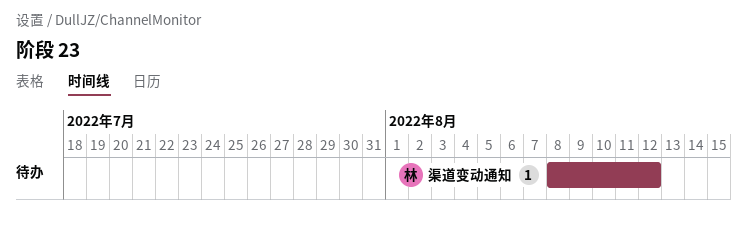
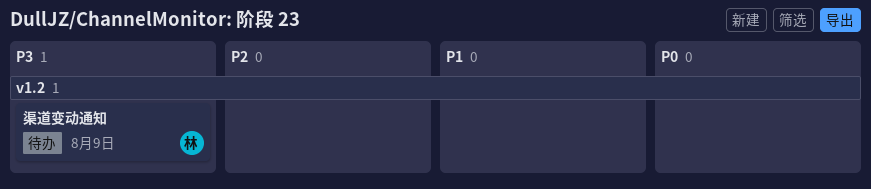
渠道变动通知, due: Aug 12 -> Aug 9

